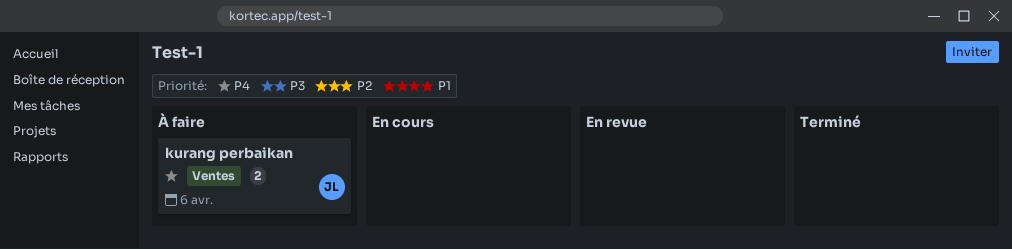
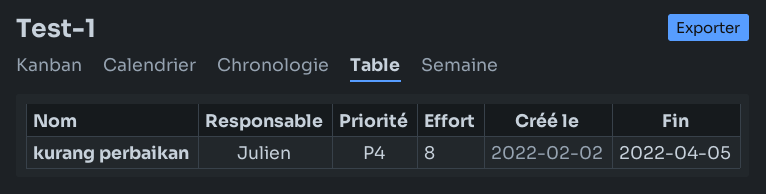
kurang perbaikan, estimate: 2 -> 8
kurang perbaikan, due: Apr 6 -> Apr 5

